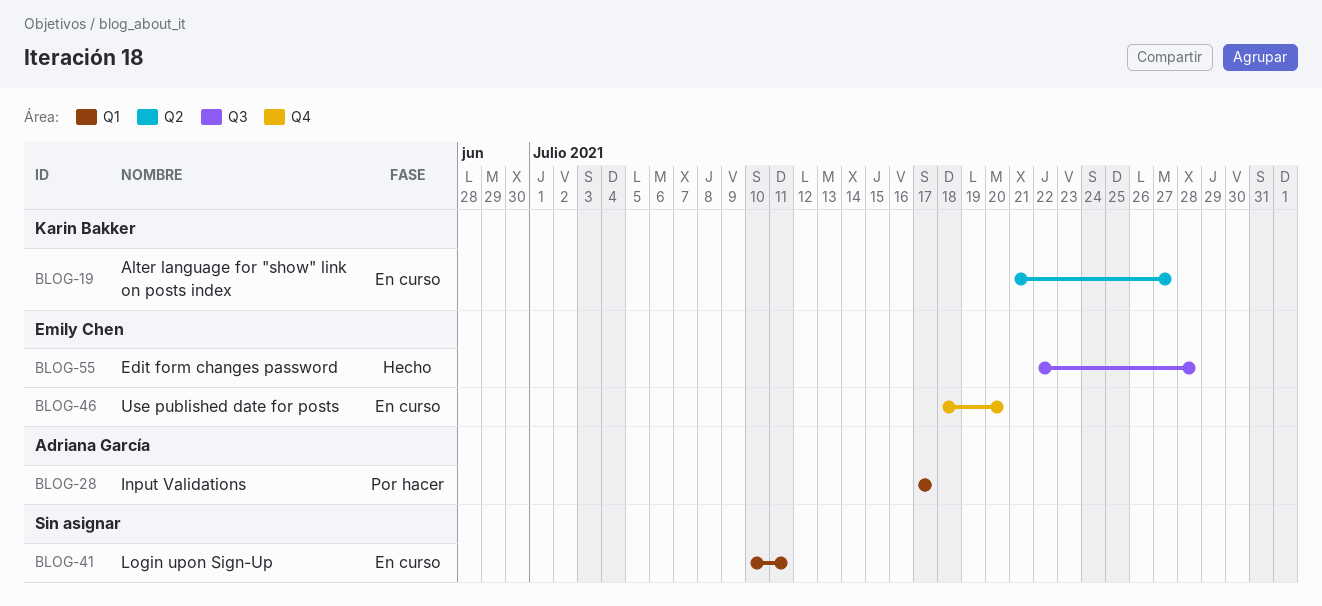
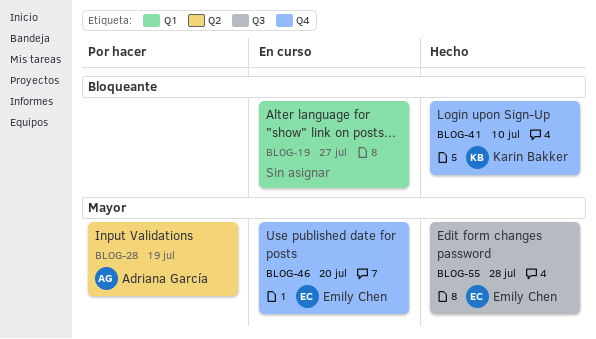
BLOG-19, owner: Karin Bakker -> none
BLOG-19, label: Q2 -> Q1
BLOG-28, label: Q1 -> Q2
BLOG-28, due: Jul 17 -> Jul 19
BLOG-41, status: En curso -> Hecho
BLOG-41, owner: none -> Karin Bakker
BLOG-41, label: Q1 -> Q4
BLOG-41, due: Jul 11 -> Jul 10

